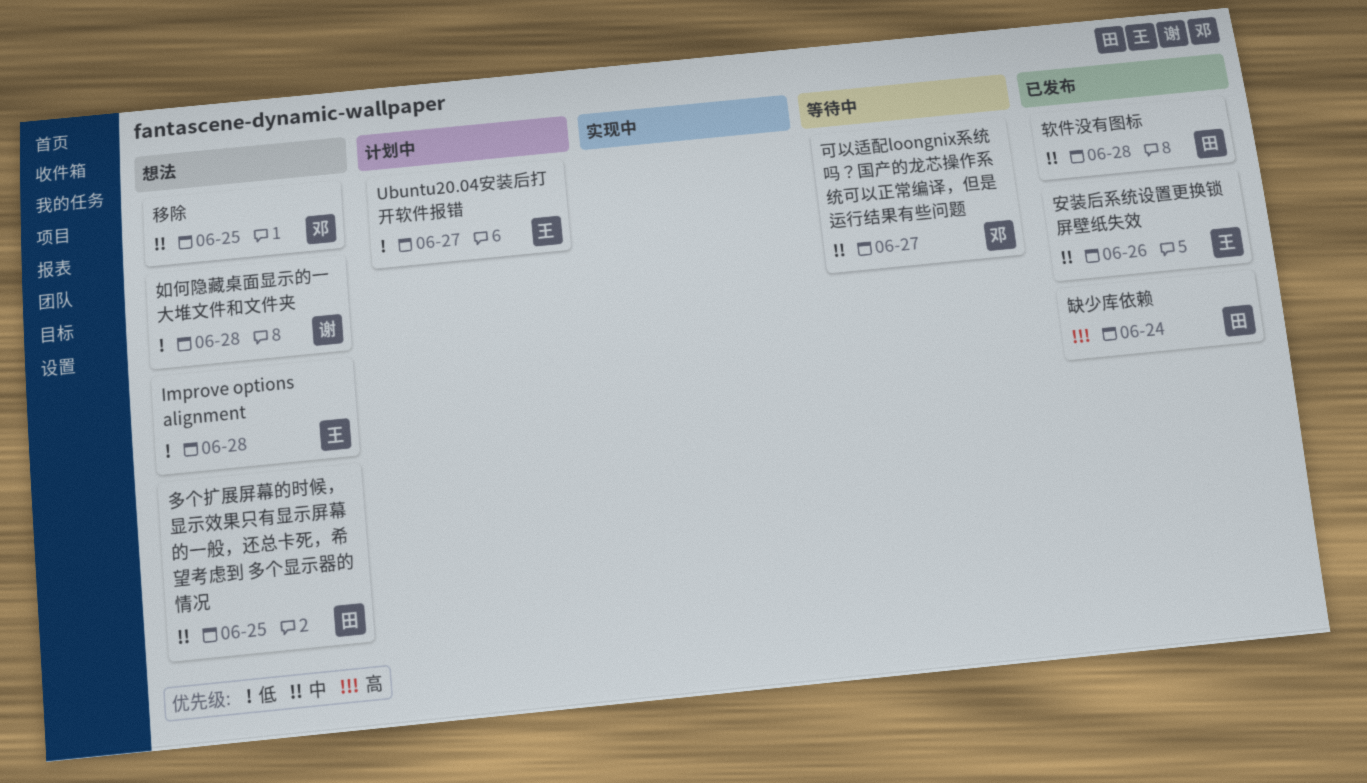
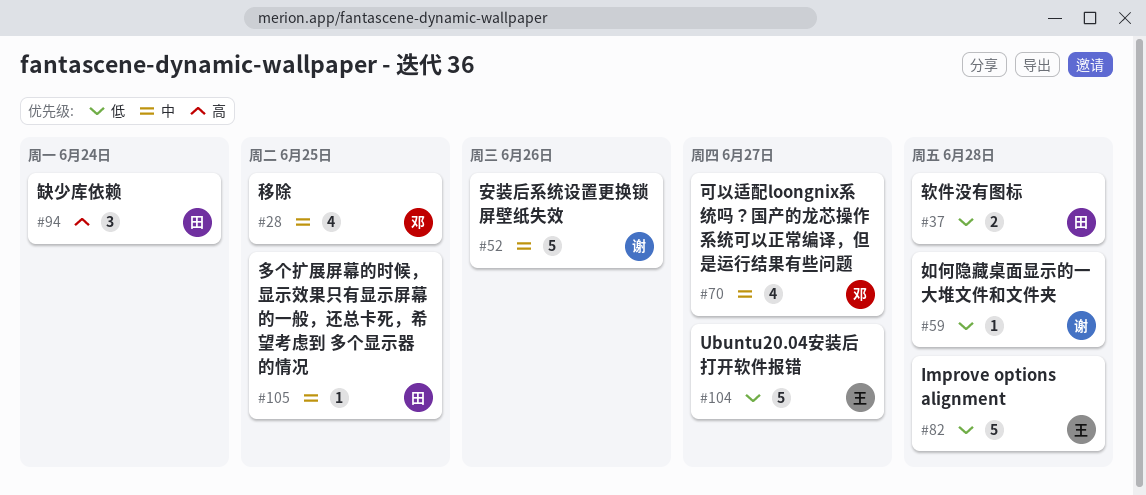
安装后系统设置更换锁屏壁纸失效, owner: 王 -> 谢
软件没有图标, priority: 中 -> 低

